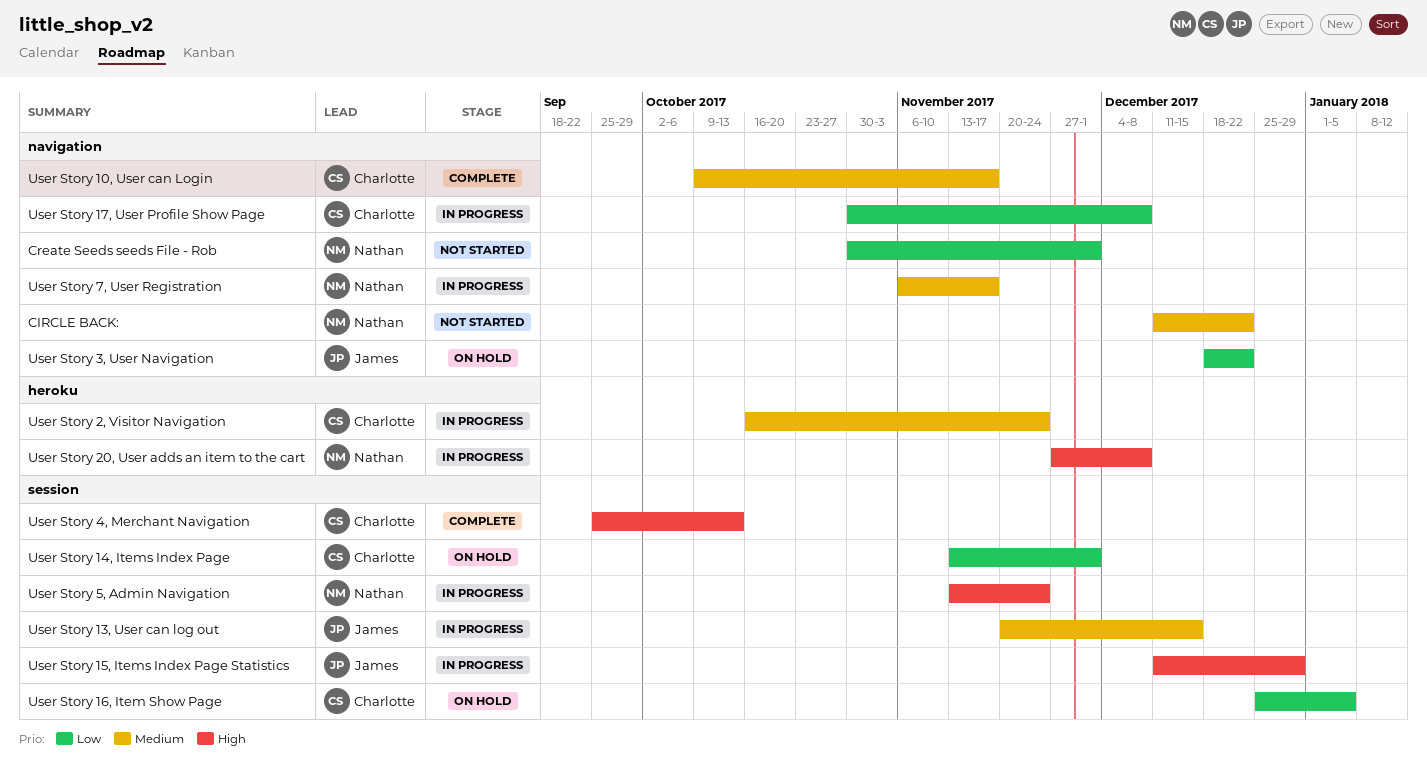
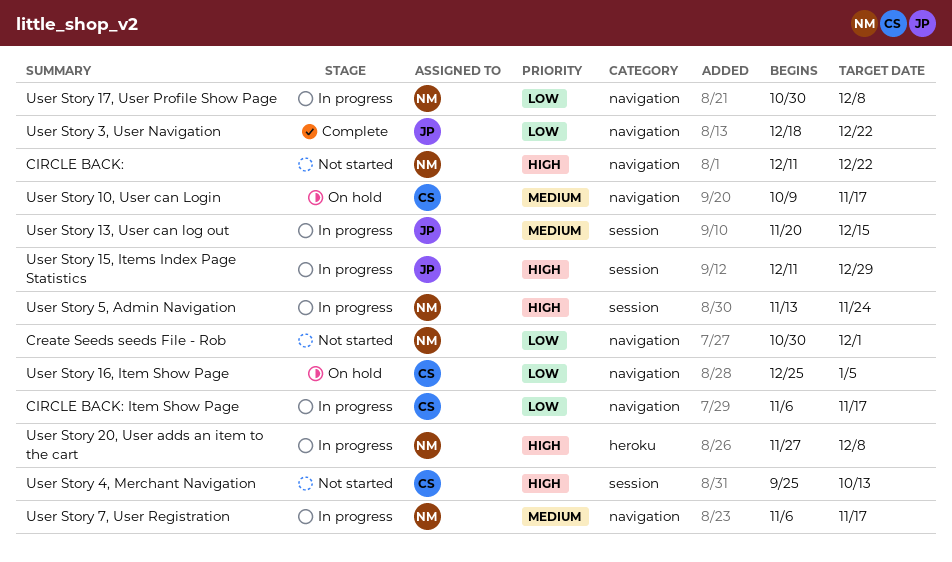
CIRCLE BACK:, priority: Medium -> High
CIRCLE BACK: Item Show Page: none -> present
User Story 10, User can Login, status: Complete -> On hold
User Story 14, Items Index Page: present -> none
User Story 16, Item Show Page, label: session -> navigation
User Story 17, User Profile Show Page, owner: Charlotte -> Nathan
User Story 2, Visitor Navigation: present -> none
User Story 3, User Navigation, status: On hold -> Complete
User Story 4, Merchant Navigation, status: Complete -> Not started

